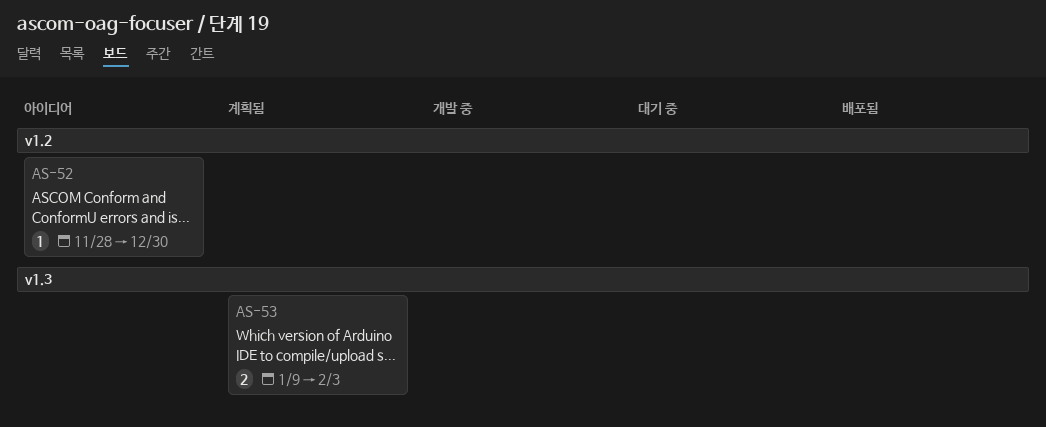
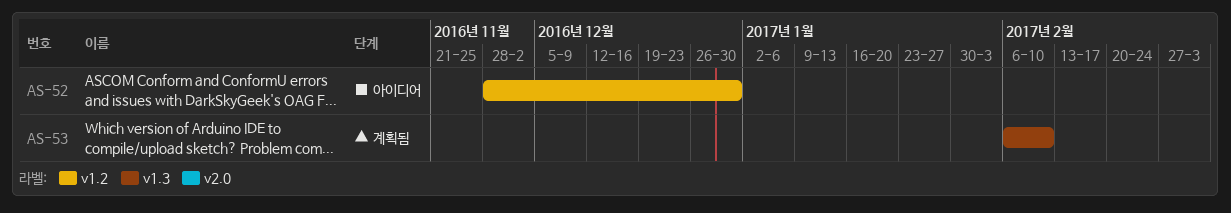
AS-53, start: Jan 9 -> Feb 6
AS-53, due: Feb 3 -> Feb 10

